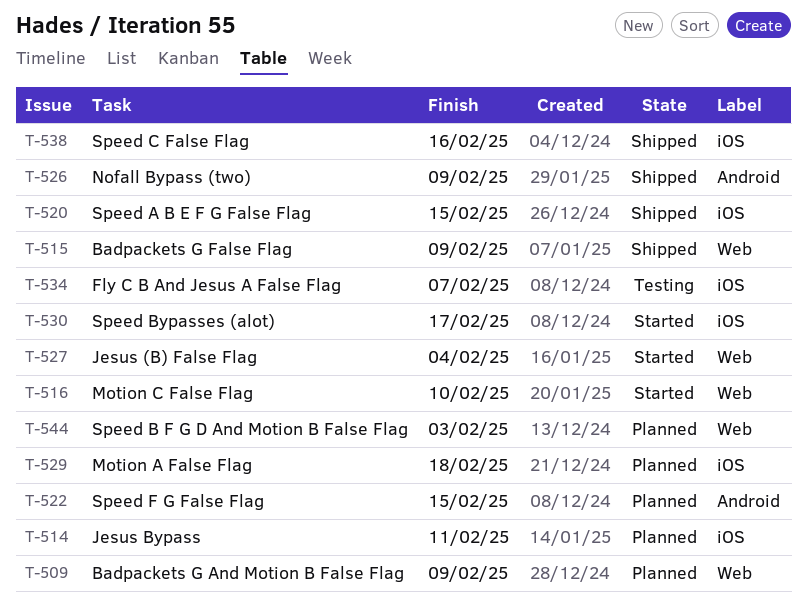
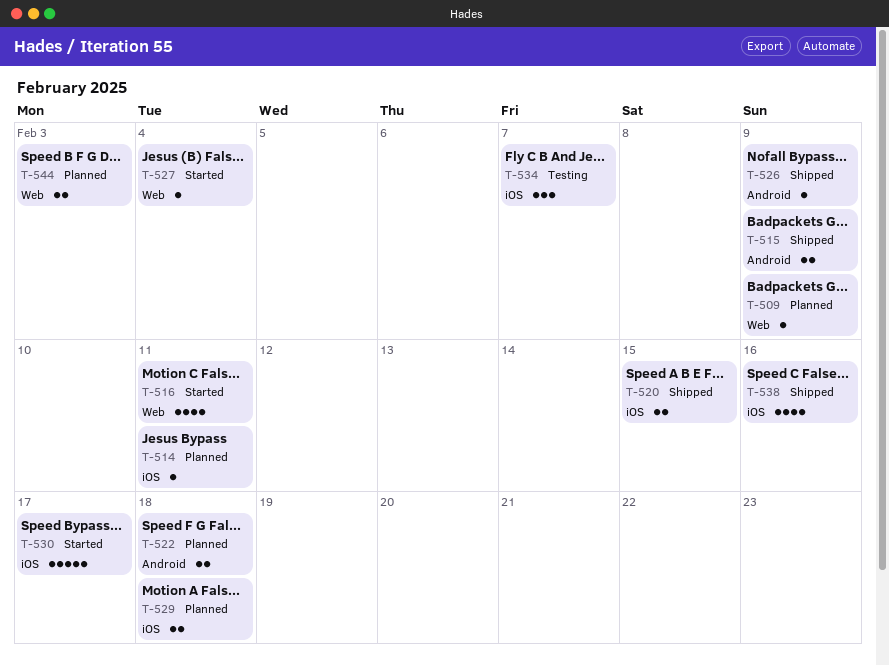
T-515, label: Web -> Android
T-516, due: Feb 10 -> Feb 11
T-522, due: Feb 15 -> Feb 18

